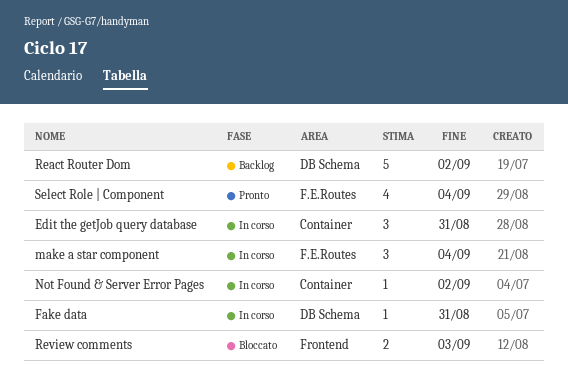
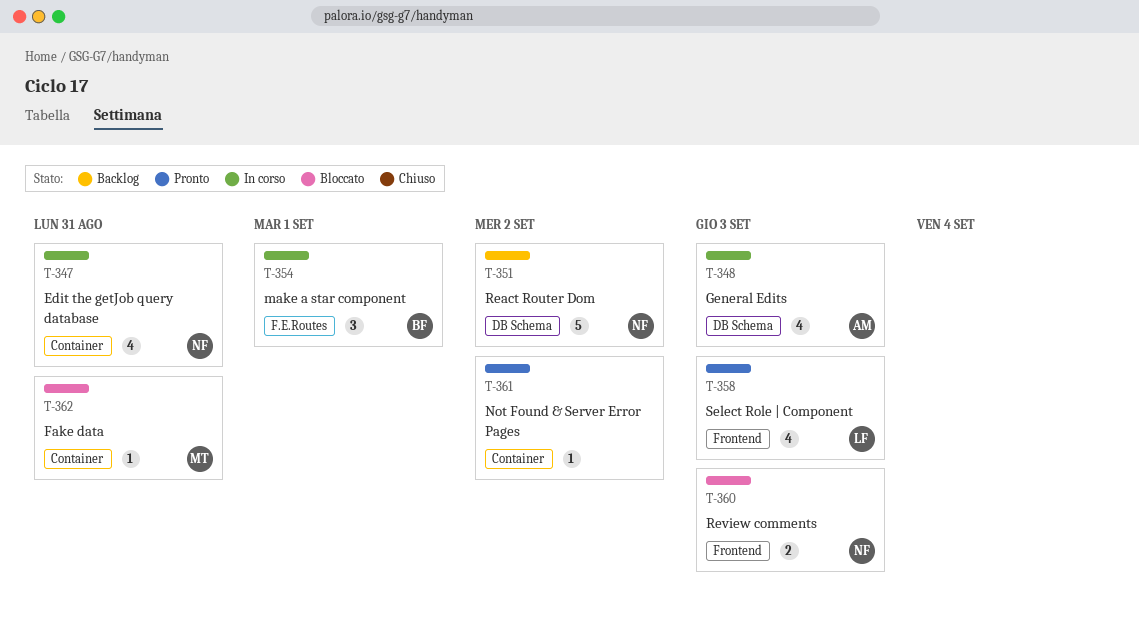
Edit the getJob query database, estimate: 3 -> 4
Fake data, status: In corso -> Bloccato
Fake data, label: DB Schema -> Container
General Edits: none -> present
make a star component, due: Sep 4 -> Sep 1
Not Found & Server Error Pages, status: In corso -> Pronto
Select Role | Component, label: F.E.Routes -> Frontend
Select Role | Component, due: Sep 4 -> Sep 3

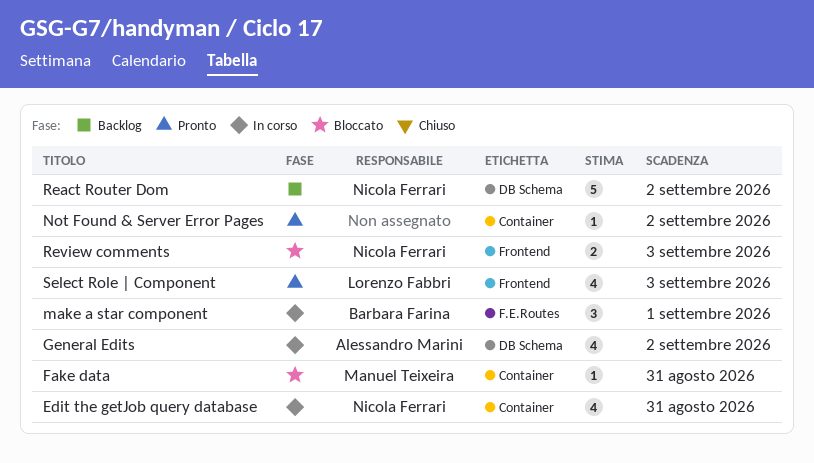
General Edits, due: Sep 3 -> Sep 2

